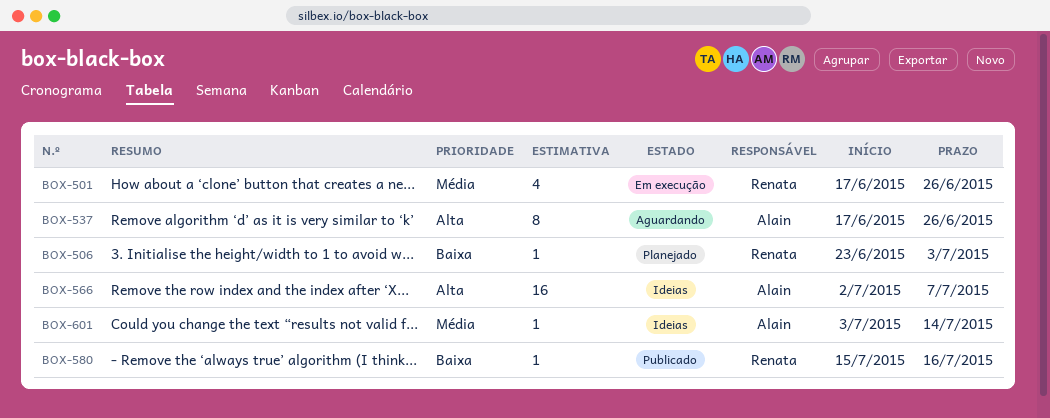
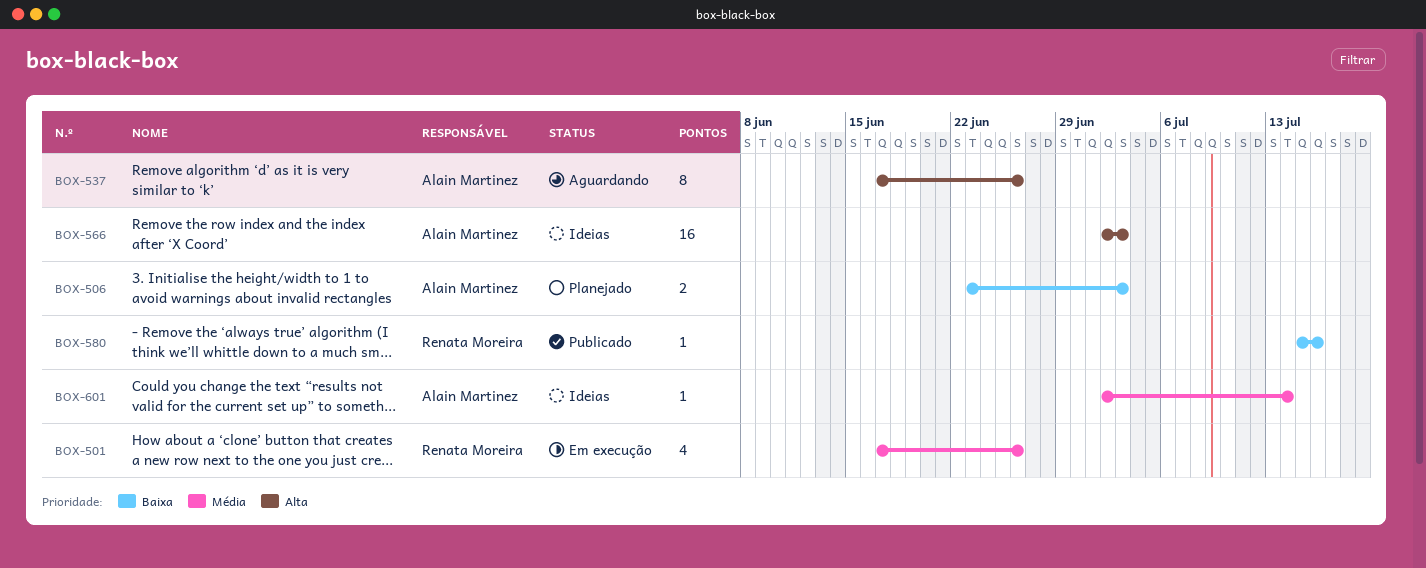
BOX-506, owner: Renata Moreira -> Alain Martinez
BOX-506, estimate: 1 -> 2
BOX-566, due: Jul 7 -> Jul 3
BOX-601, start: Jul 3 -> Jul 2

